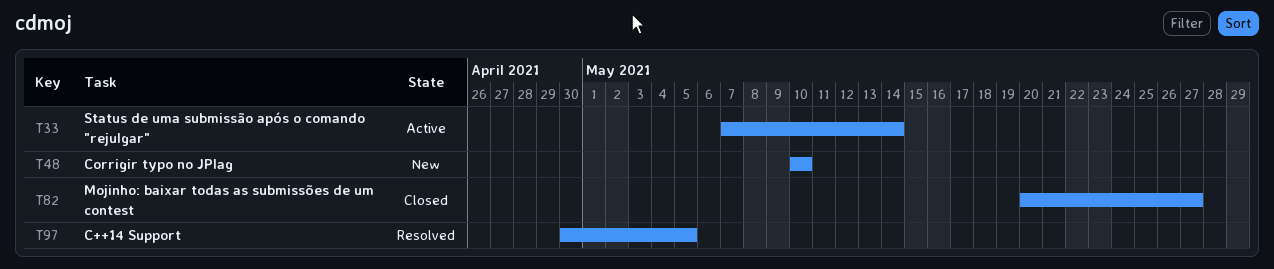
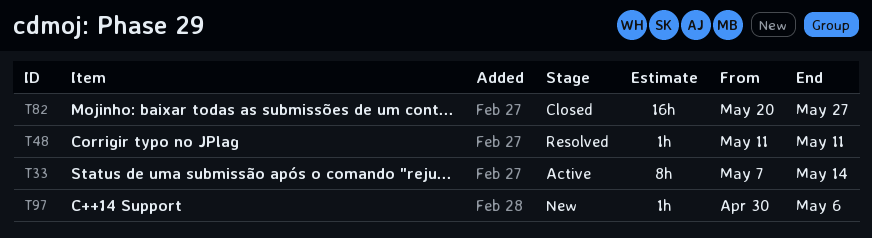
T48, status: New -> Resolved
T48, start: May 10 -> May 11
T48, due: May 10 -> May 11
T97, status: Resolved -> New
T97, due: May 5 -> May 6

